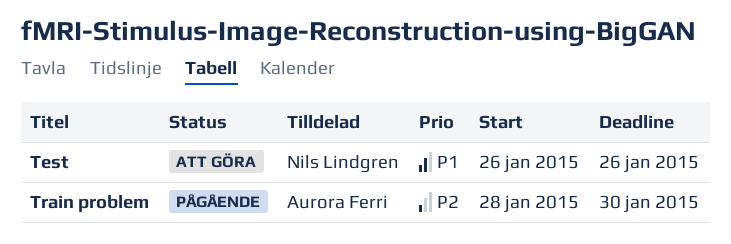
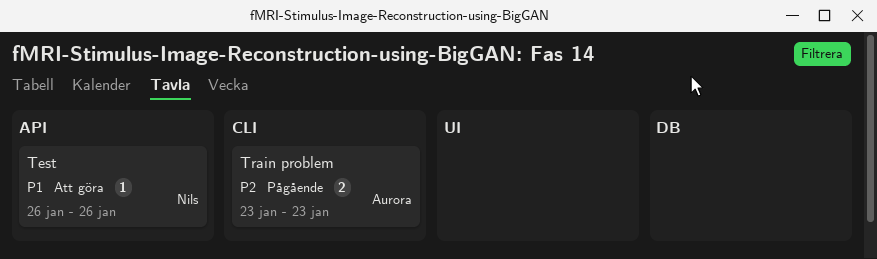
Train problem, start: Jan 28 -> Jan 23
Train problem, due: Jan 30 -> Jan 23

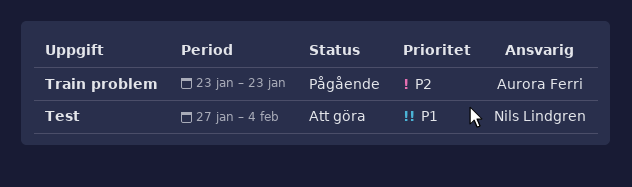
Test, start: Jan 26 -> Jan 27
Test, due: Jan 26 -> Feb 4

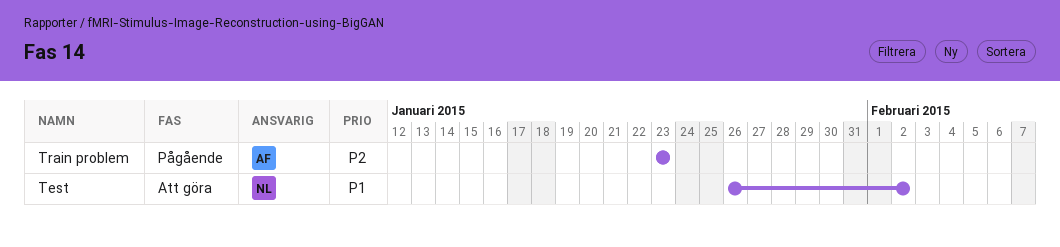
Test, start: Jan 27 -> Jan 26
Test, due: Feb 4 -> Feb 2

